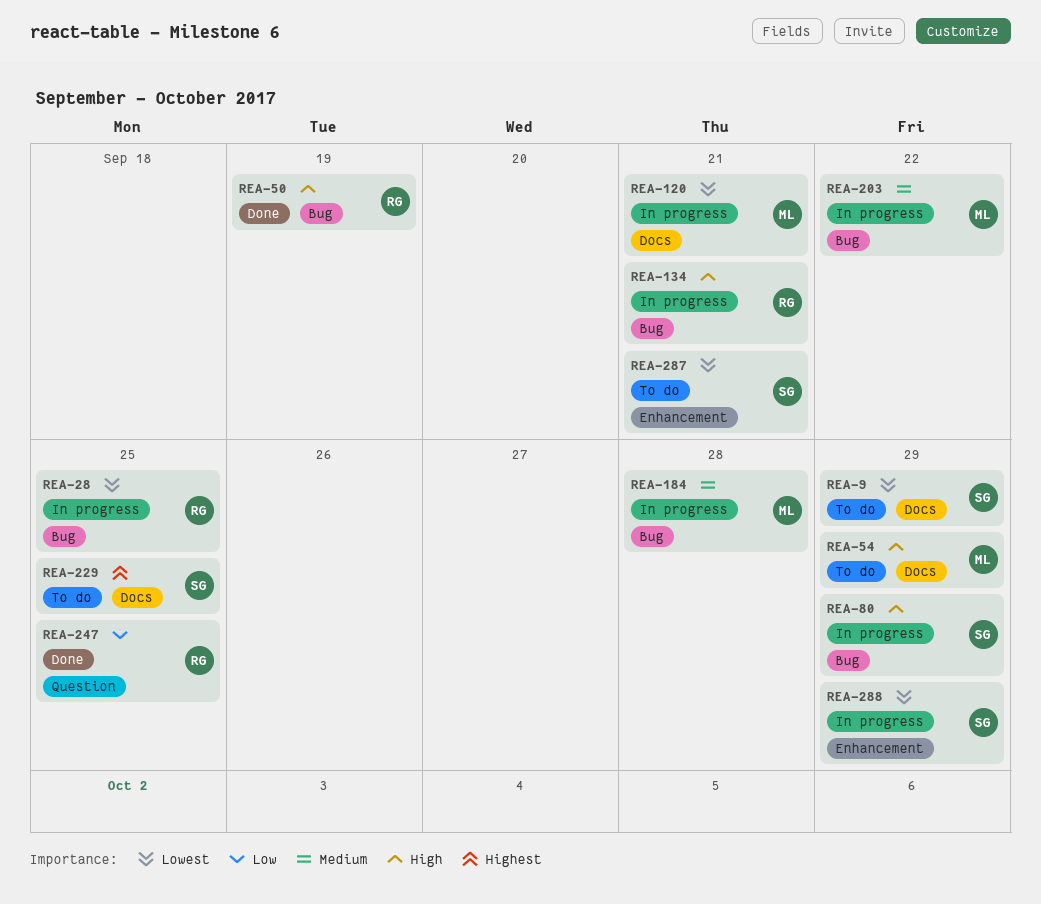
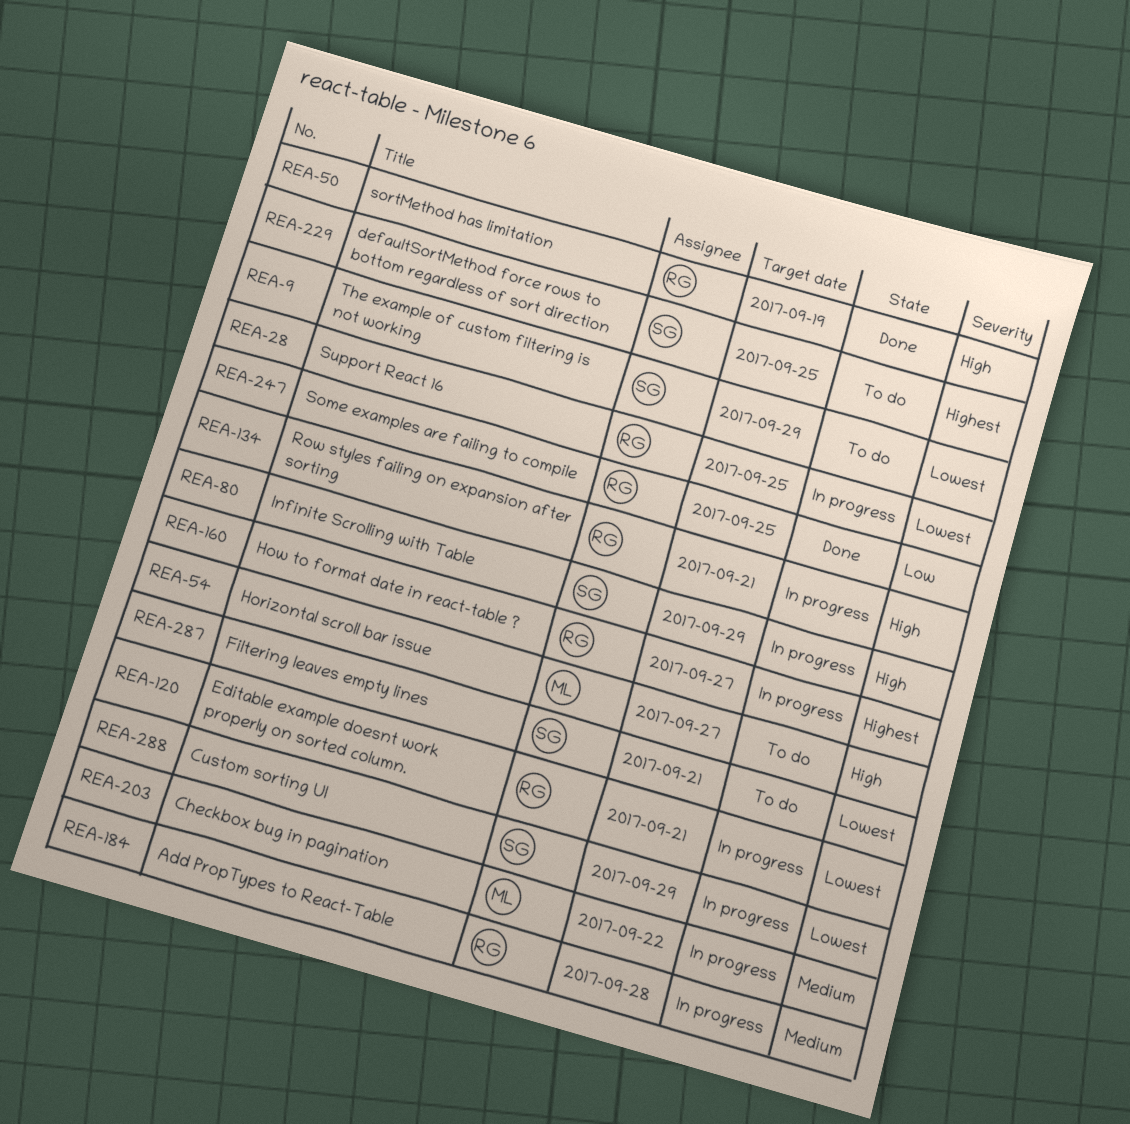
REA-54, due: Sep 29 -> Sep 27
REA-120, owner: ML -> RG
REA-160: none -> present
REA-184, owner: ML -> RG

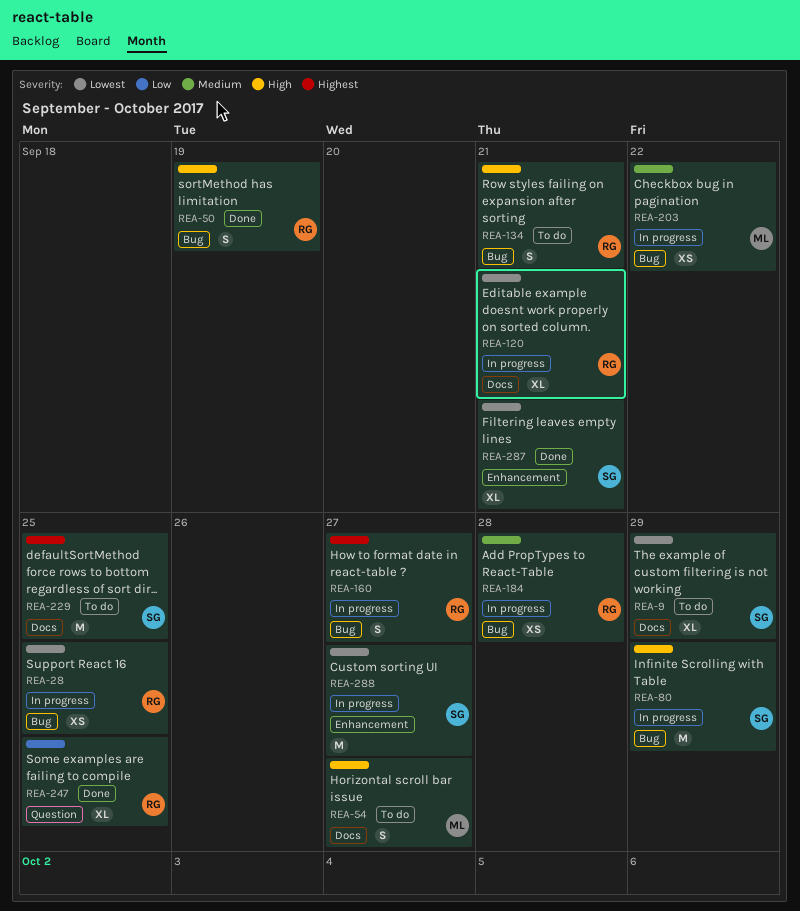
REA-134, status: In progress -> To do
REA-287, status: To do -> Done
REA-288, due: Sep 29 -> Sep 27

